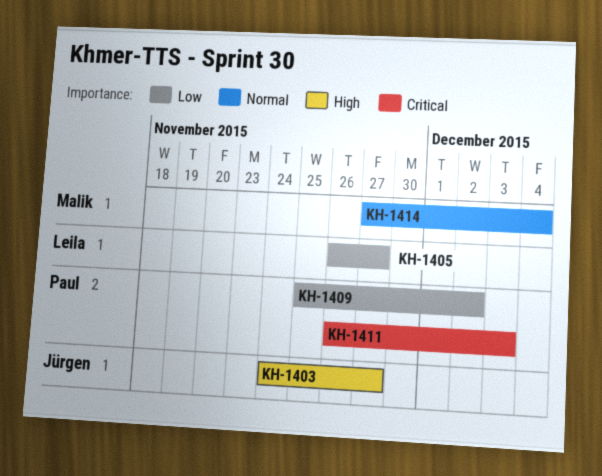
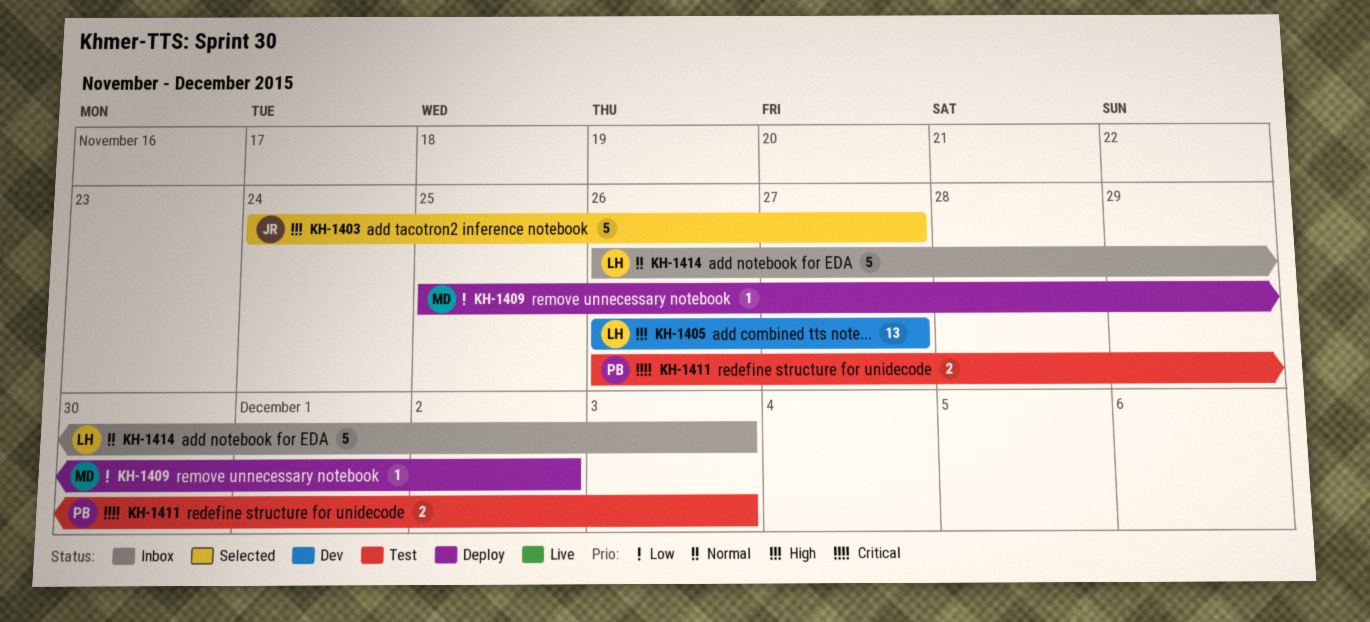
KH-1405, priority: Low -> High
KH-1409, owner: Paul -> Malik
KH-1414, owner: Malik -> Leila
KH-1414, start: Nov 27 -> Nov 26
KH-1414, due: Dec 4 -> Dec 3

